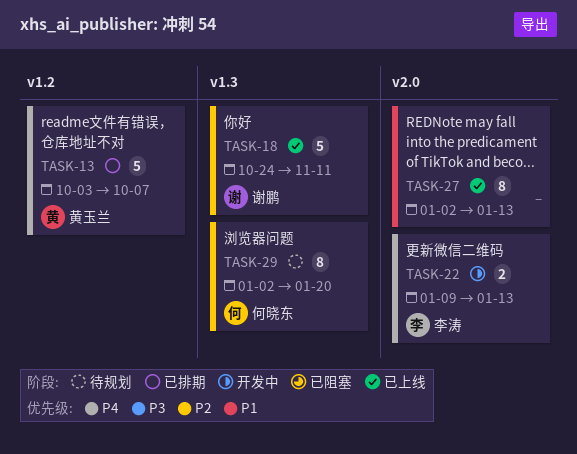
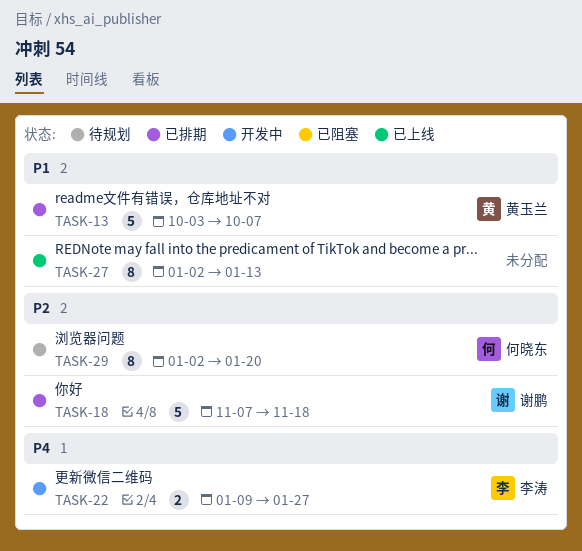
TASK-13, priority: P4 -> P1
TASK-18, status: 已上线 -> 已排期
TASK-18, start: Oct 24 -> Nov 7
TASK-18, due: Nov 11 -> Nov 18
TASK-22, due: Jan 13 -> Jan 27

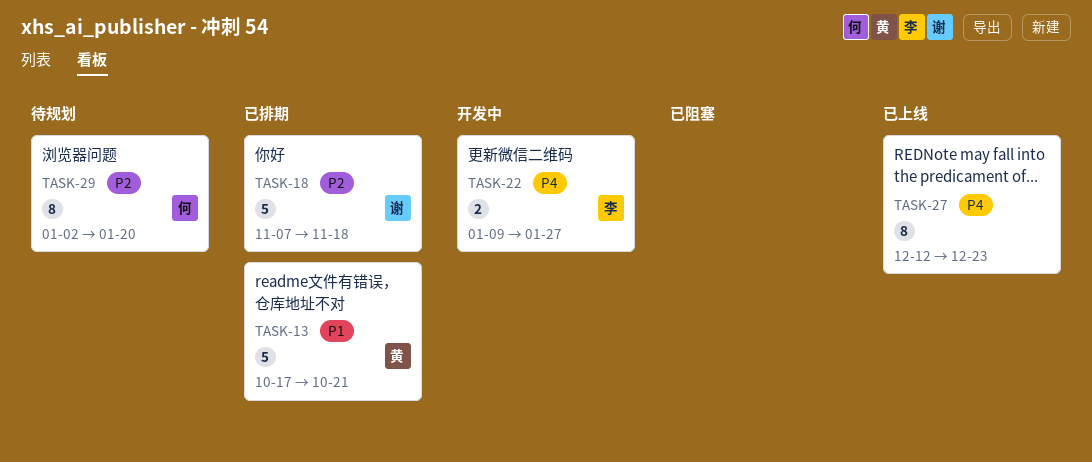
TASK-13, start: Oct 3 -> Oct 17
TASK-13, due: Oct 7 -> Oct 21
TASK-27, priority: P1 -> P4
TASK-27, start: Jan 2 -> Dec 12
TASK-27, due: Jan 13 -> Dec 23

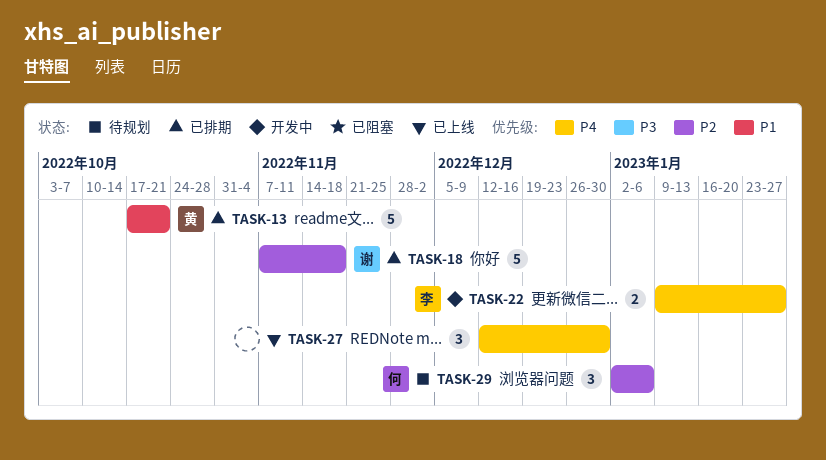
TASK-27, estimate: 8 -> 3
TASK-27, due: Dec 23 -> Dec 30
TASK-29, estimate: 8 -> 3
TASK-29, due: Jan 20 -> Jan 6

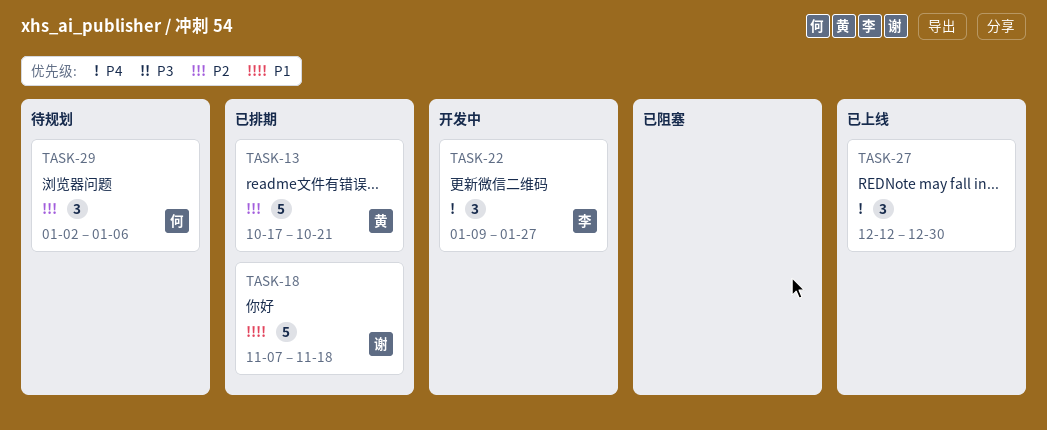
TASK-13, priority: P1 -> P2
TASK-18, priority: P2 -> P1
TASK-22, estimate: 2 -> 3

